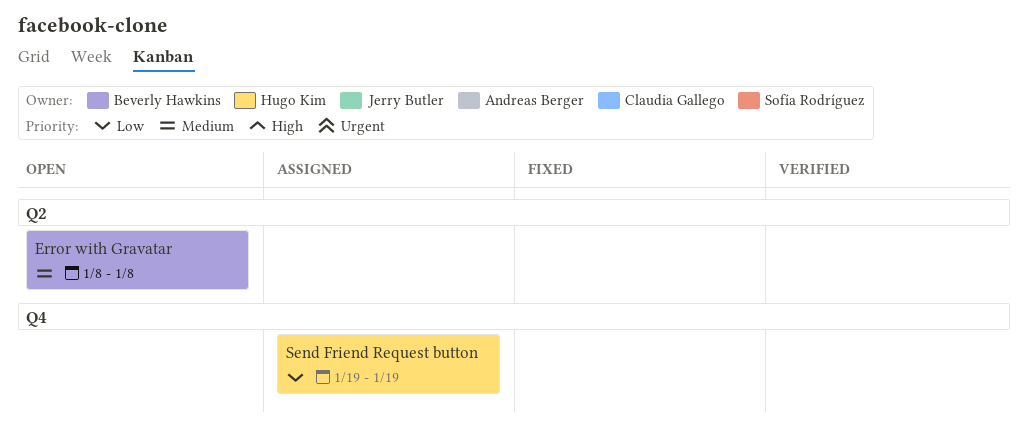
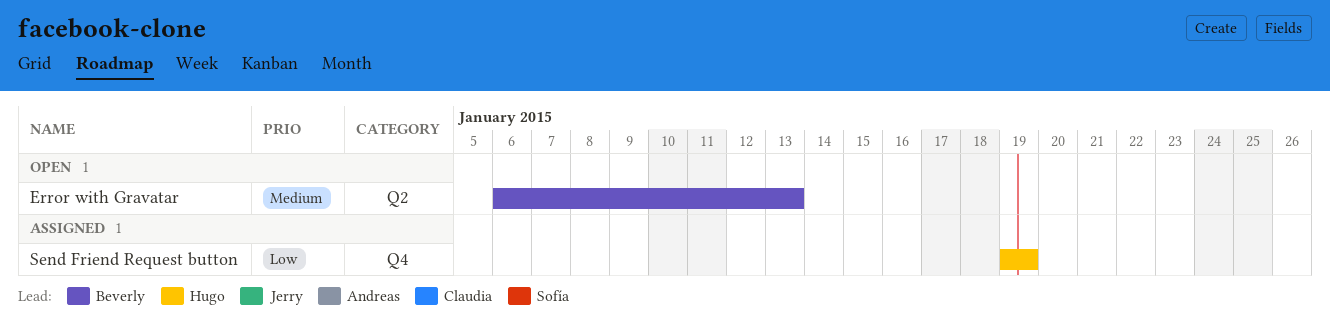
Error with Gravatar, start: Jan 8 -> Jan 6
Error with Gravatar, due: Jan 8 -> Jan 13

